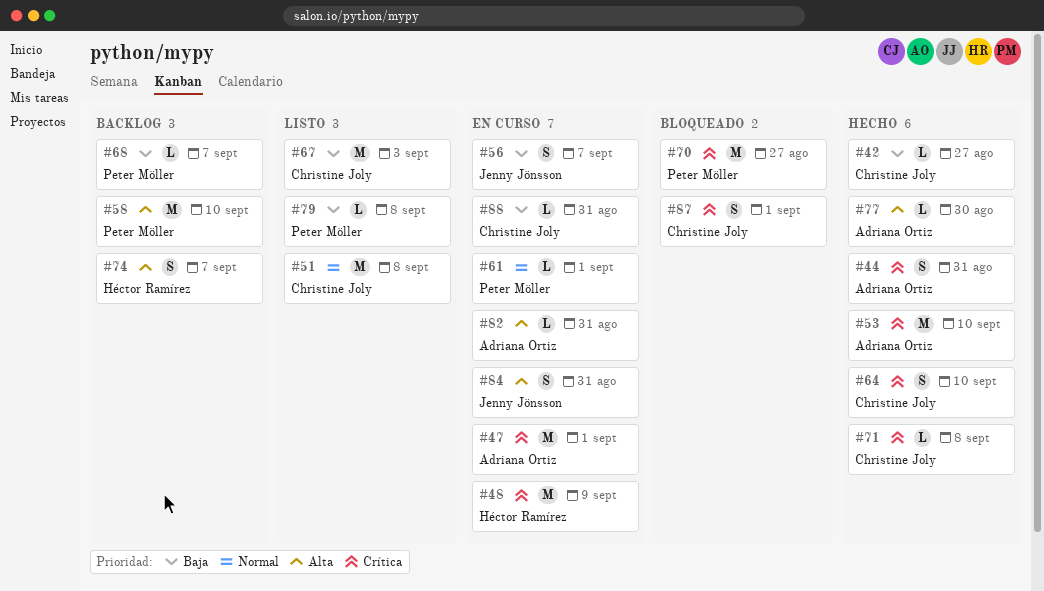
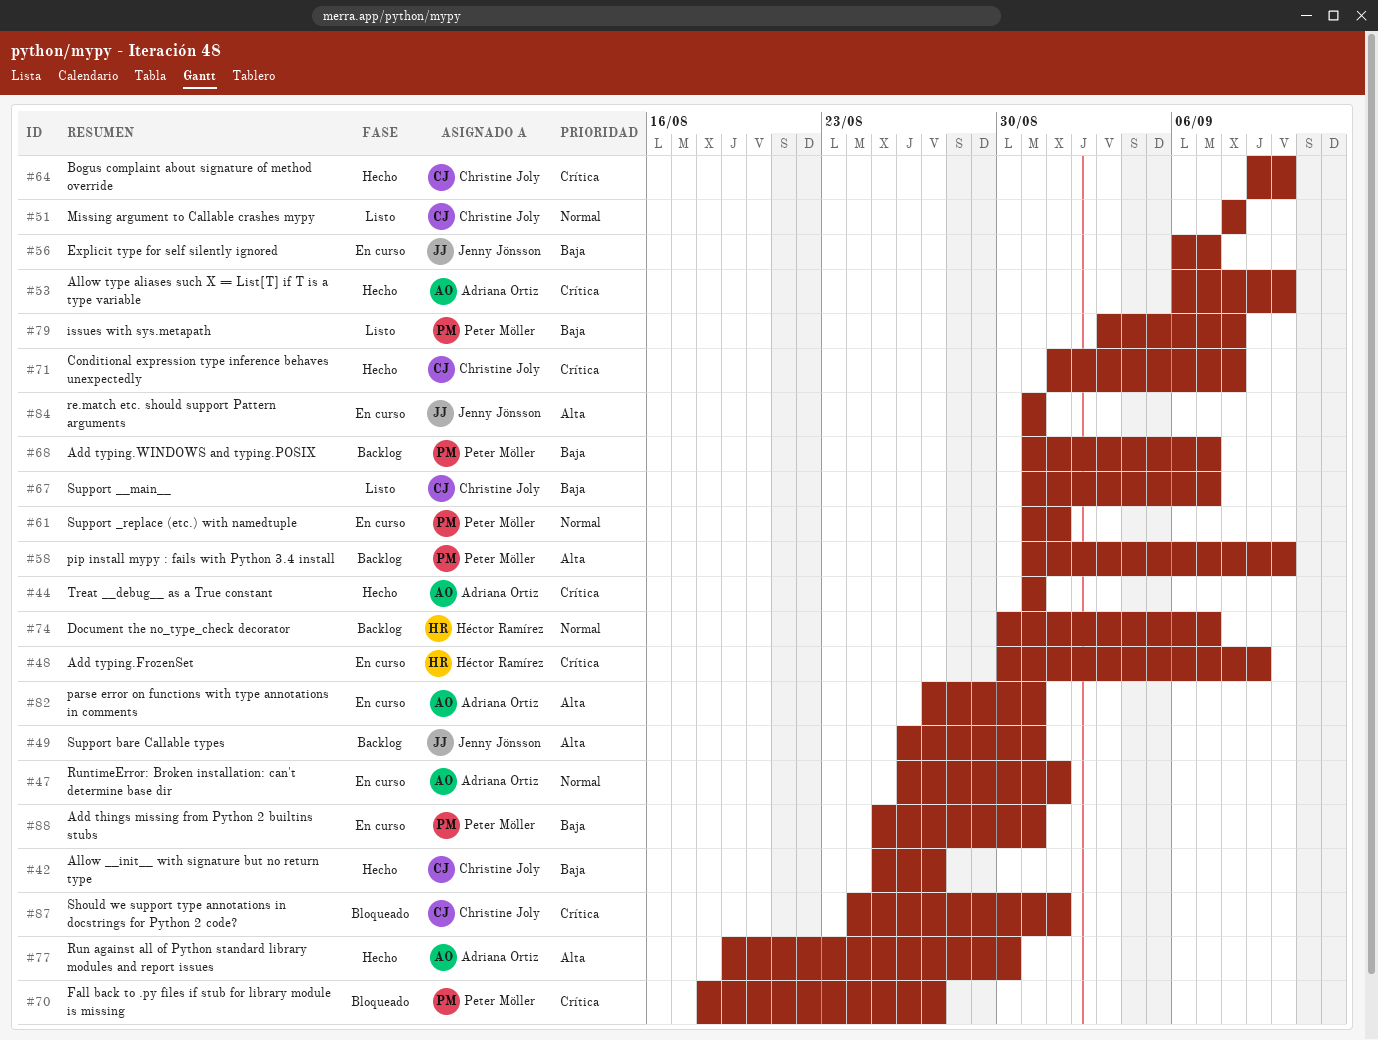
#47, priority: Crítica -> Normal
#49: none -> present
#67, due: Sep 3 -> Sep 7
#74, priority: Alta -> Normal
#88, owner: Christine Joly -> Peter Möller

